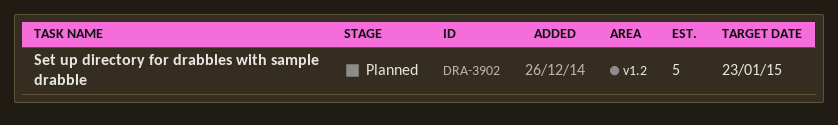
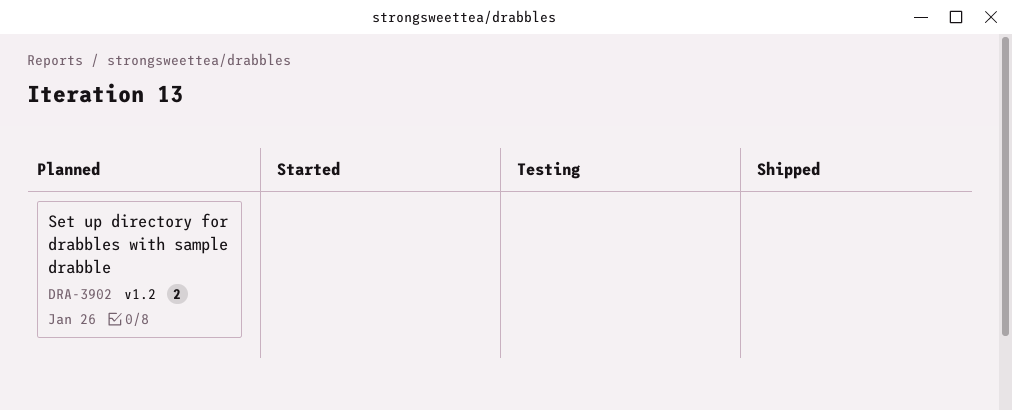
DRA-3902, estimate: 5 -> 2
DRA-3902, due: Jan 23 -> Jan 26

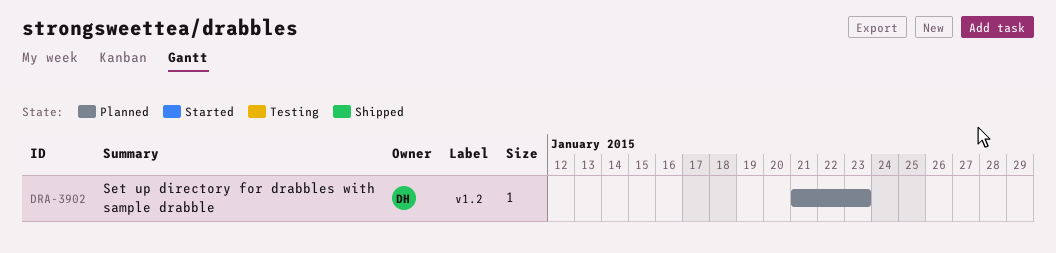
DRA-3902, estimate: 2 -> 1
DRA-3902, due: Jan 26 -> Jan 23

